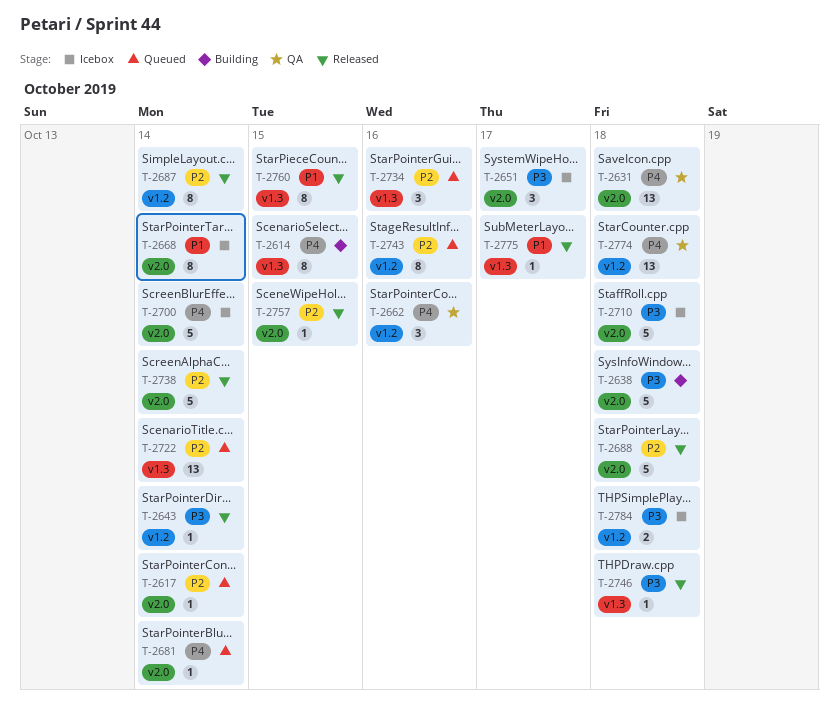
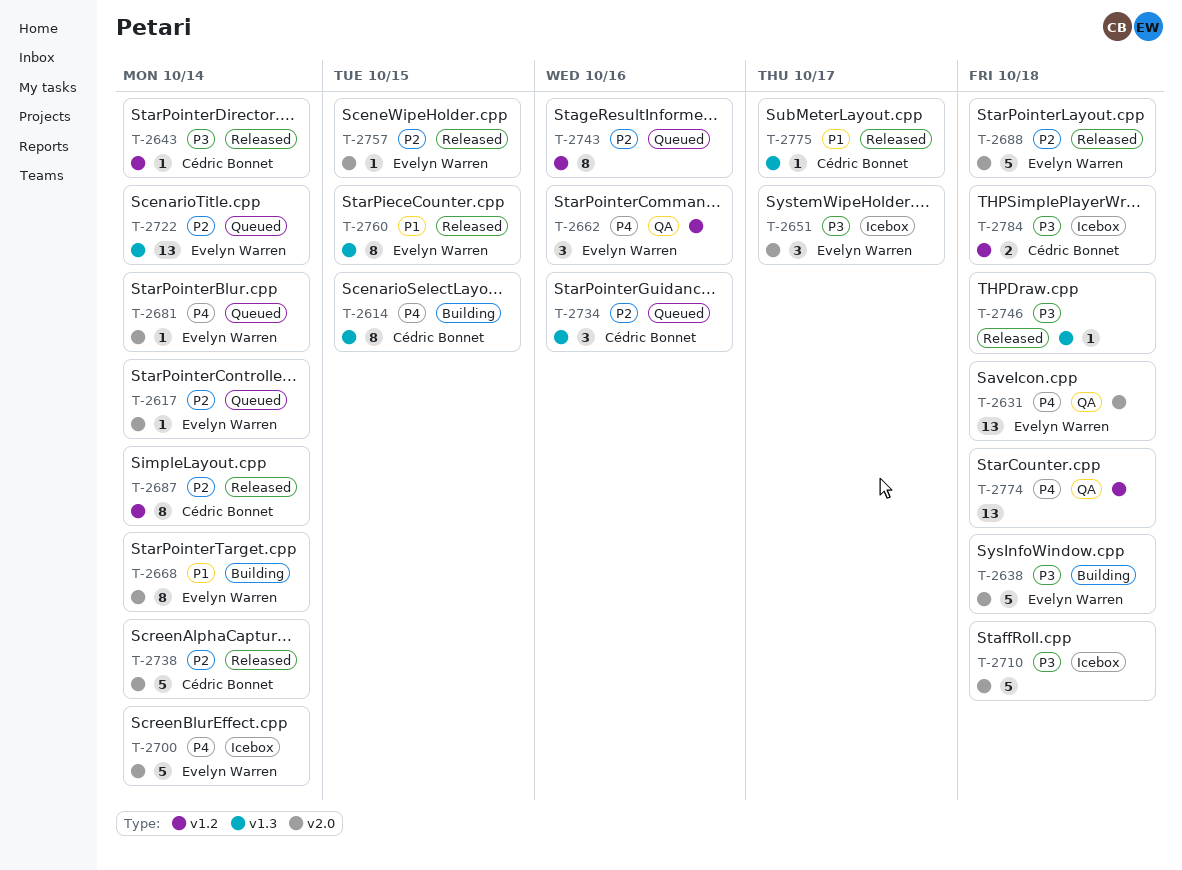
T-2668, status: Icebox -> Building

